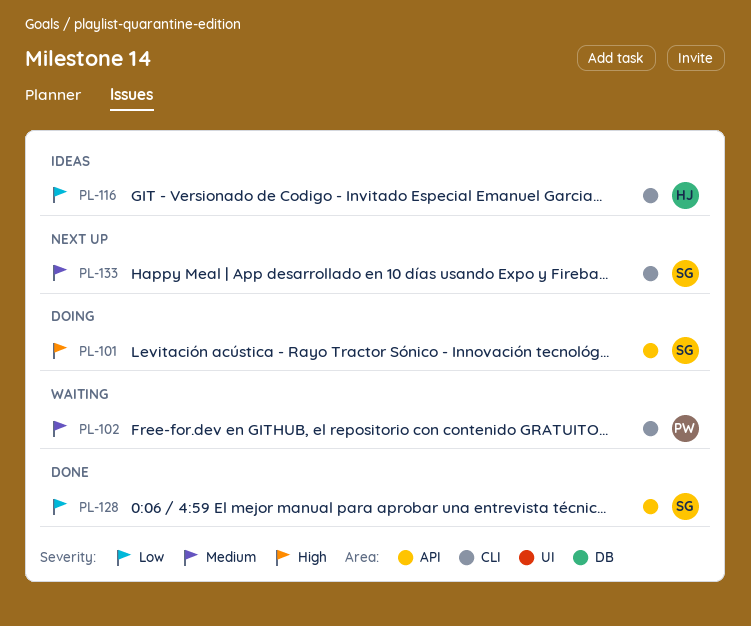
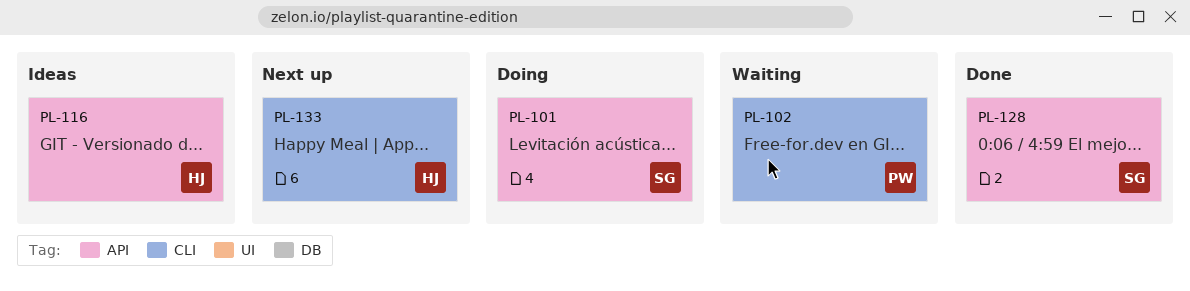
PL-116, label: CLI -> API
PL-133, owner: SG -> HJ

